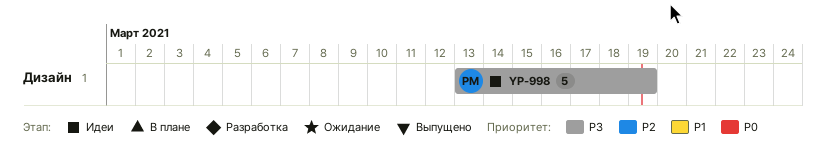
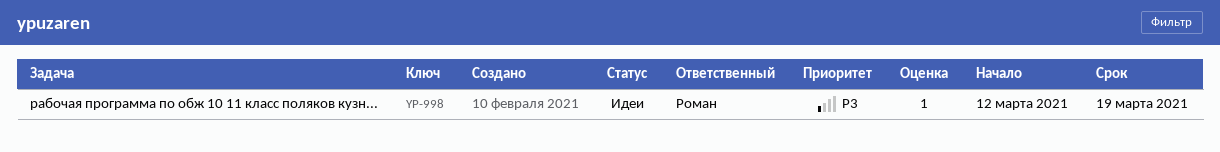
YP-998, estimate: 5 -> 1
YP-998, start: Mar 13 -> Mar 12

